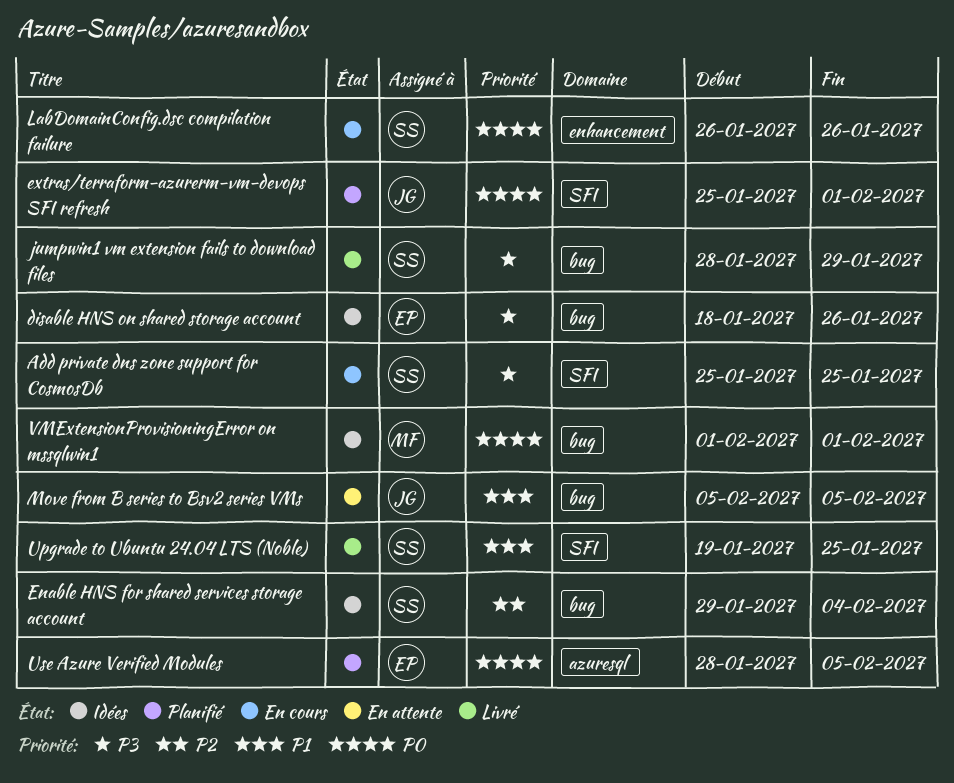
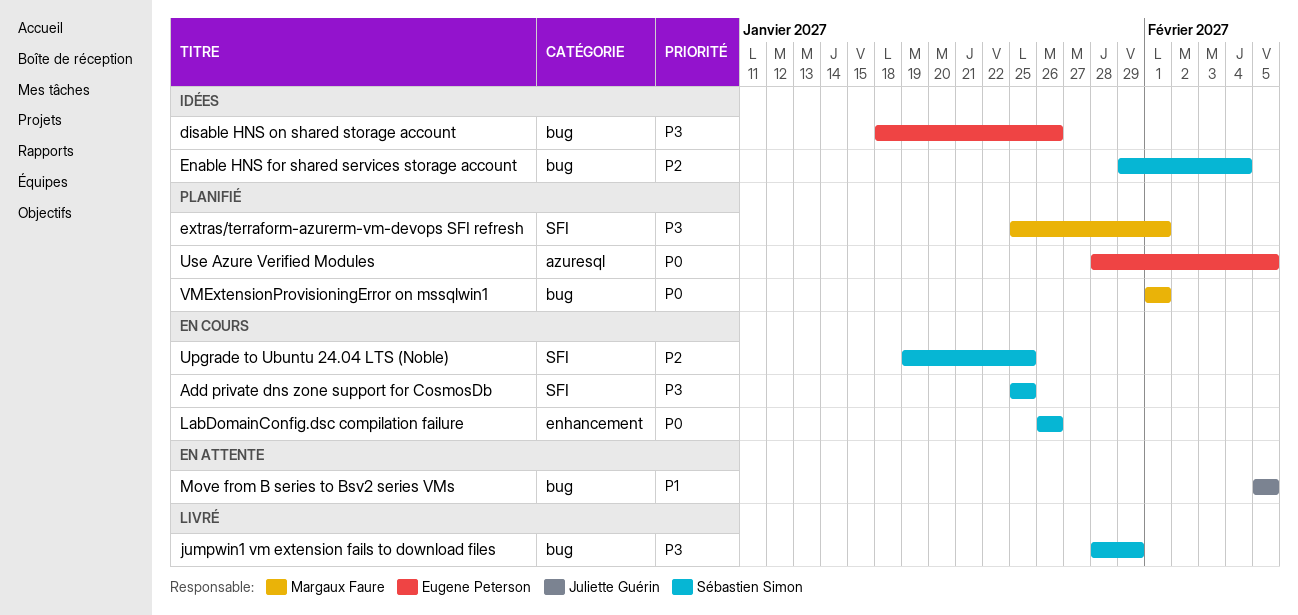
extras/terraform-azurerm-vm-devops SFI refresh, owner: Juliette Guérin -> Margaux Faure
extras/terraform-azurerm-vm-devops SFI refresh, priority: P0 -> P3
Upgrade to Ubuntu 24.04 LTS (Noble), status: Livré -> En cours
Upgrade to Ubuntu 24.04 LTS (Noble), priority: P1 -> P2
VMExtensionProvisioningError on mssqlwin1, status: Idées -> Planifié

